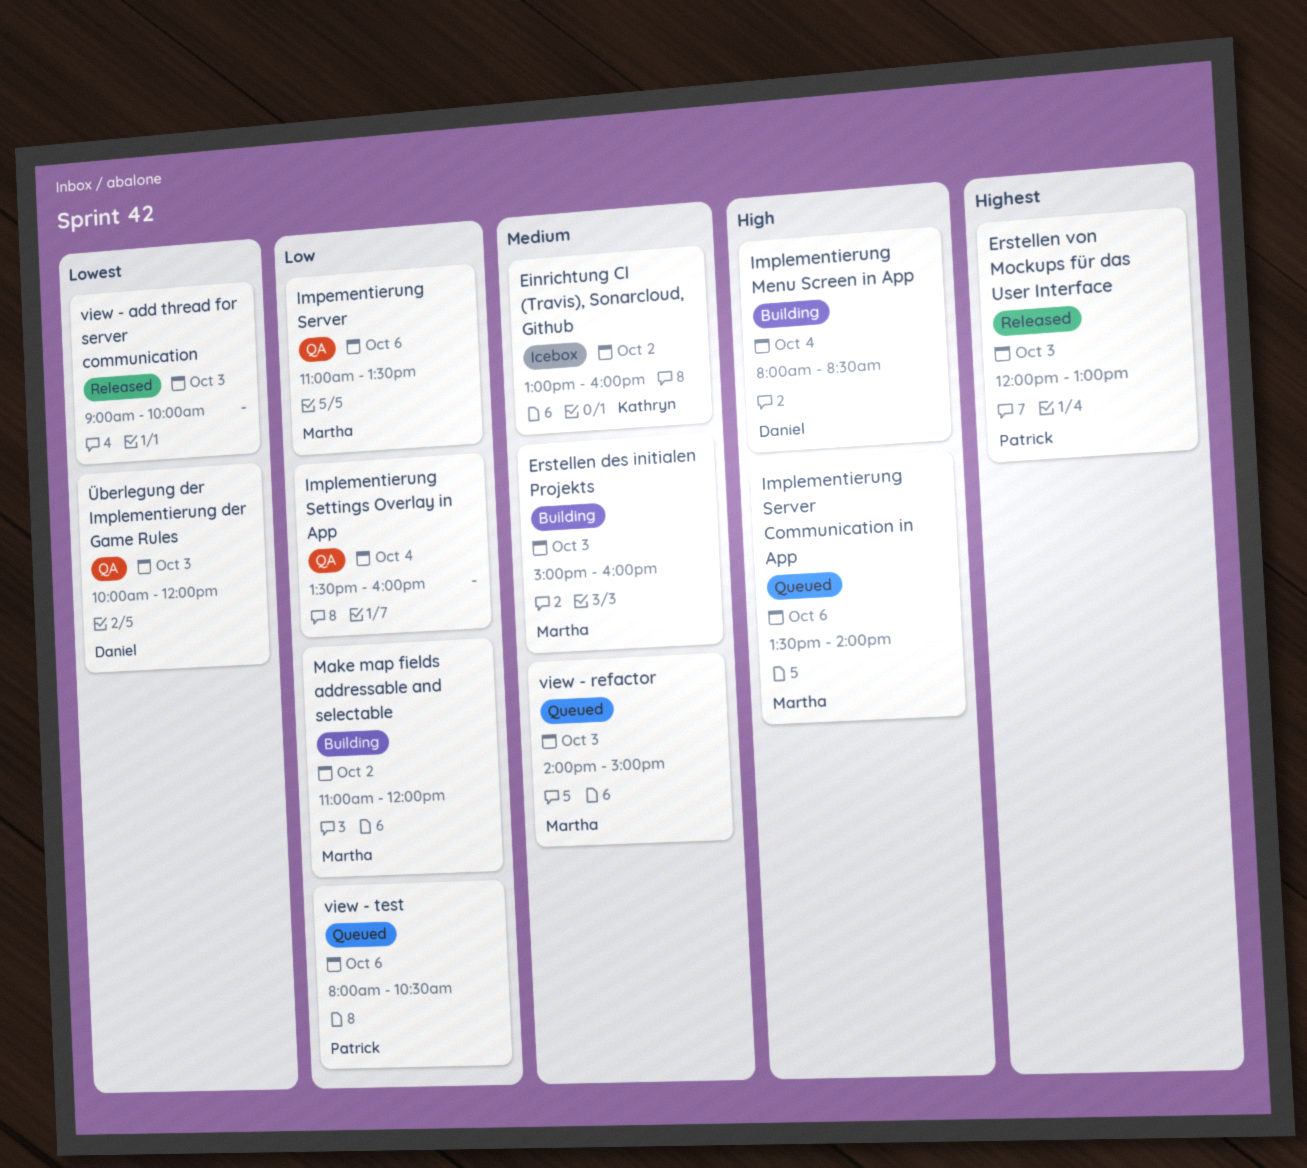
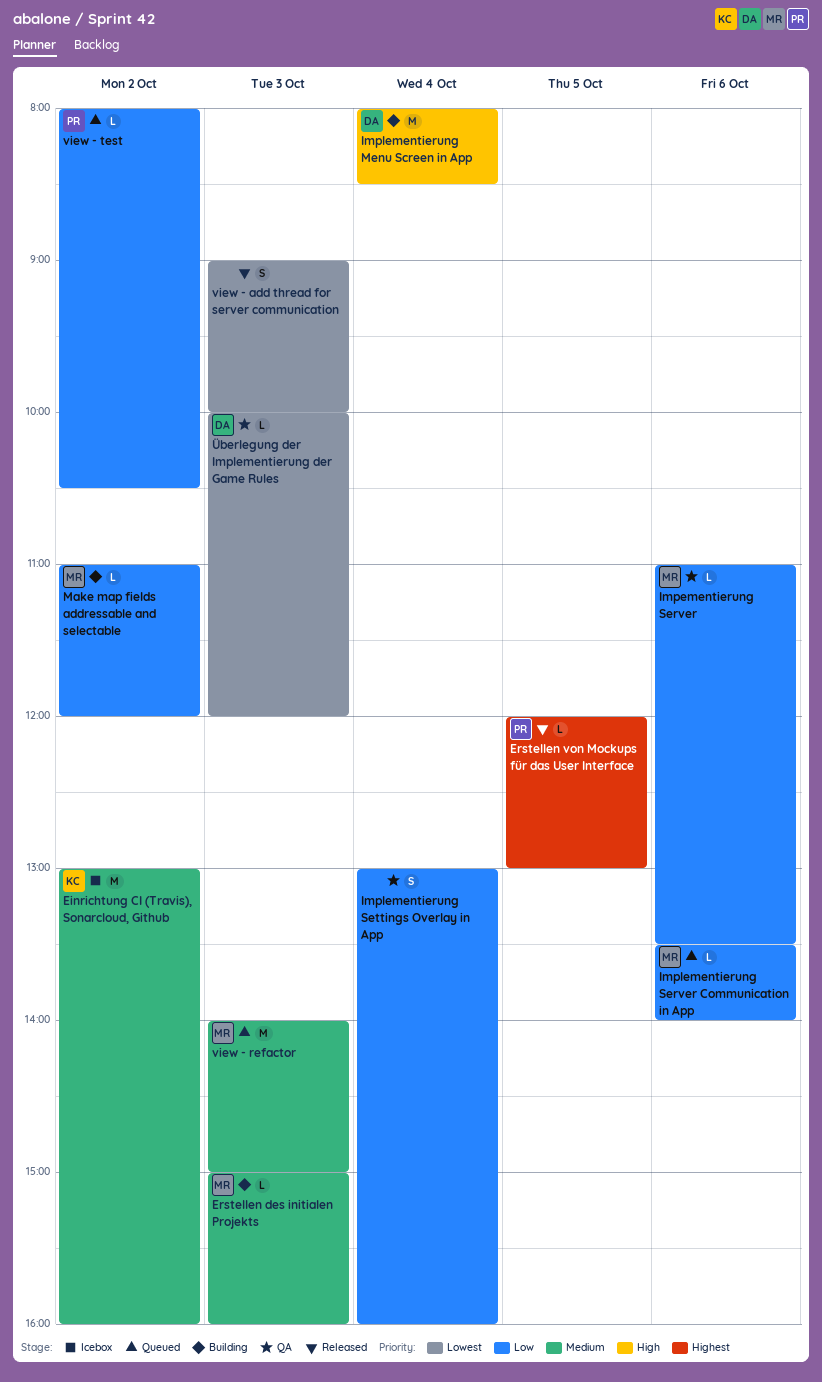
Erstellen von Mockups für das User Interface, day: Oct 3 -> Oct 5
Implementierung Server Communication in App, priority: High -> Low
Implementierung Settings Overlay in App, begins: 13:30 -> 13:00
view - test, day: Oct 6 -> Oct 2

